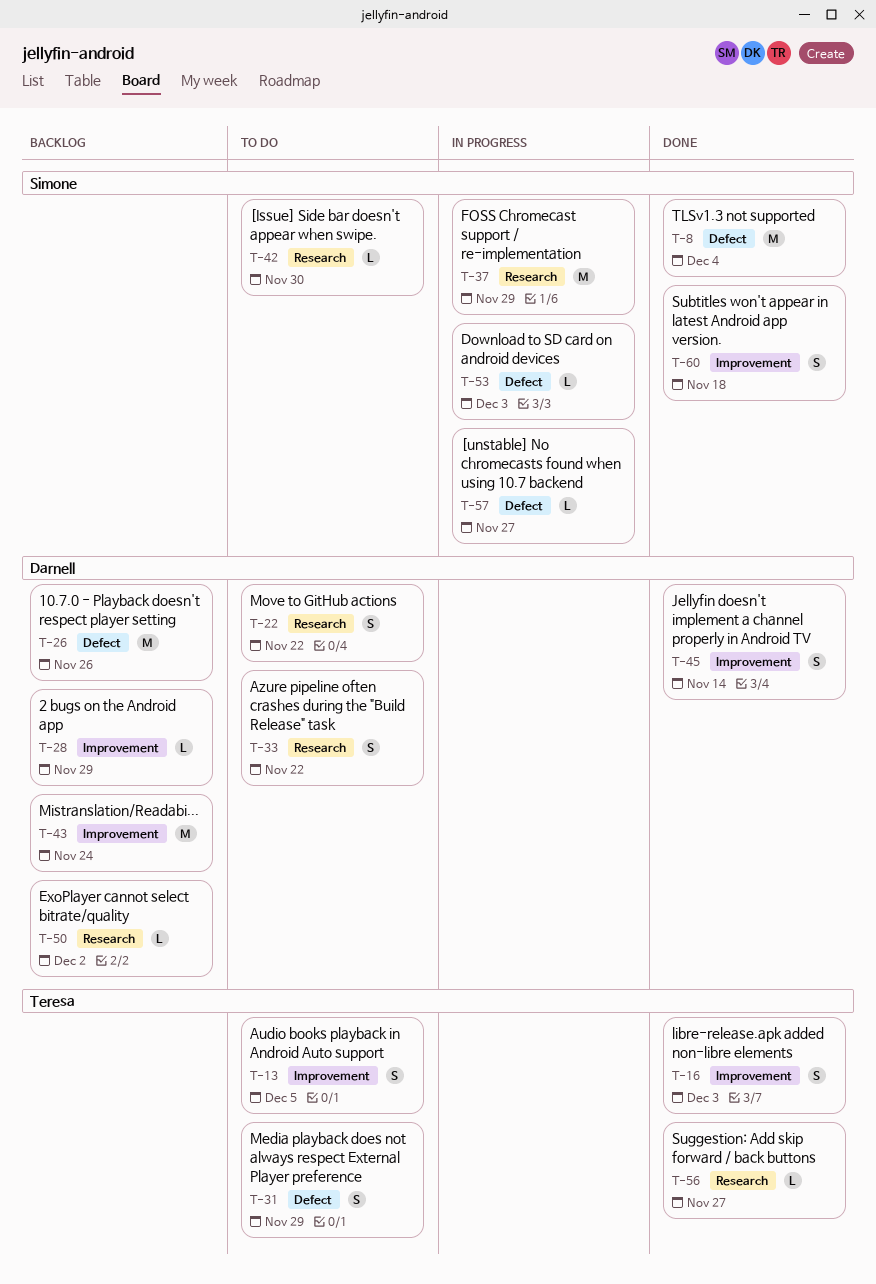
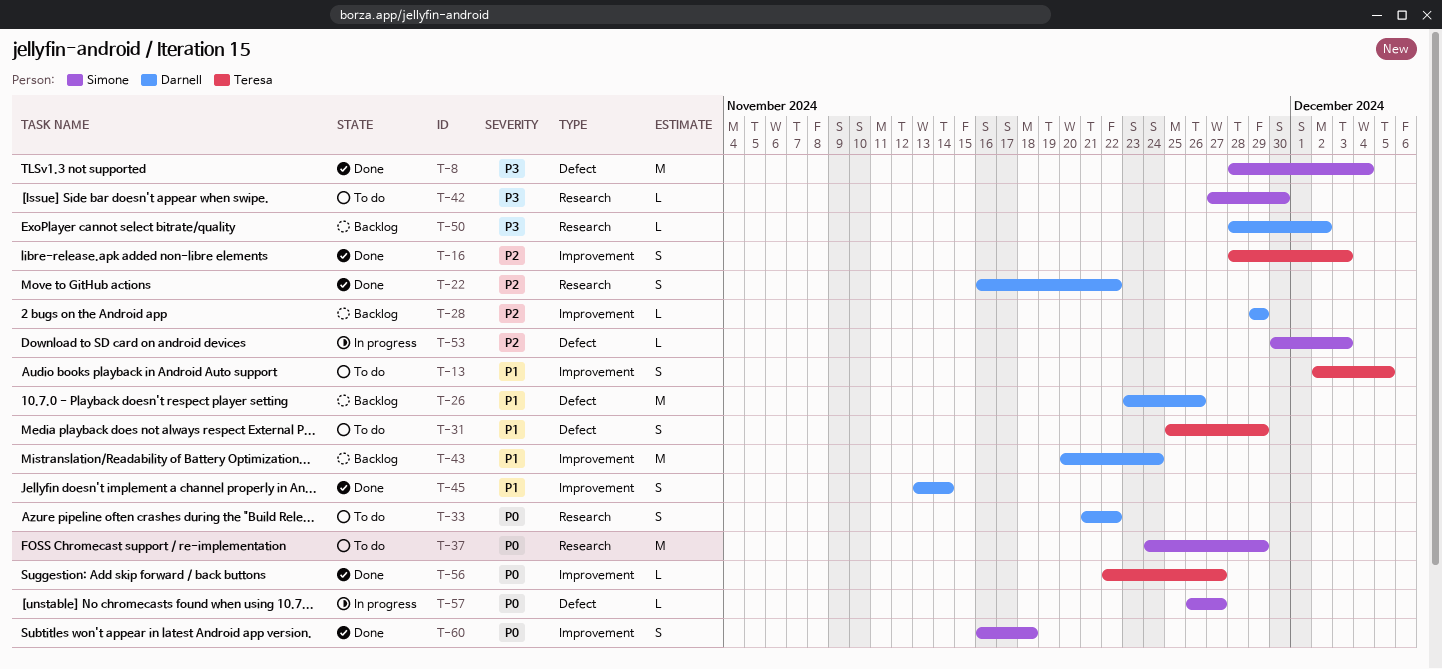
T-22, status: To do -> Done
T-37, status: In progress -> To do
T-56, label: Research -> Improvement

